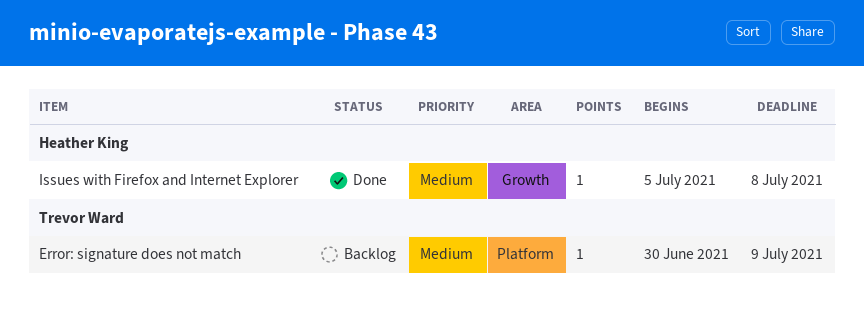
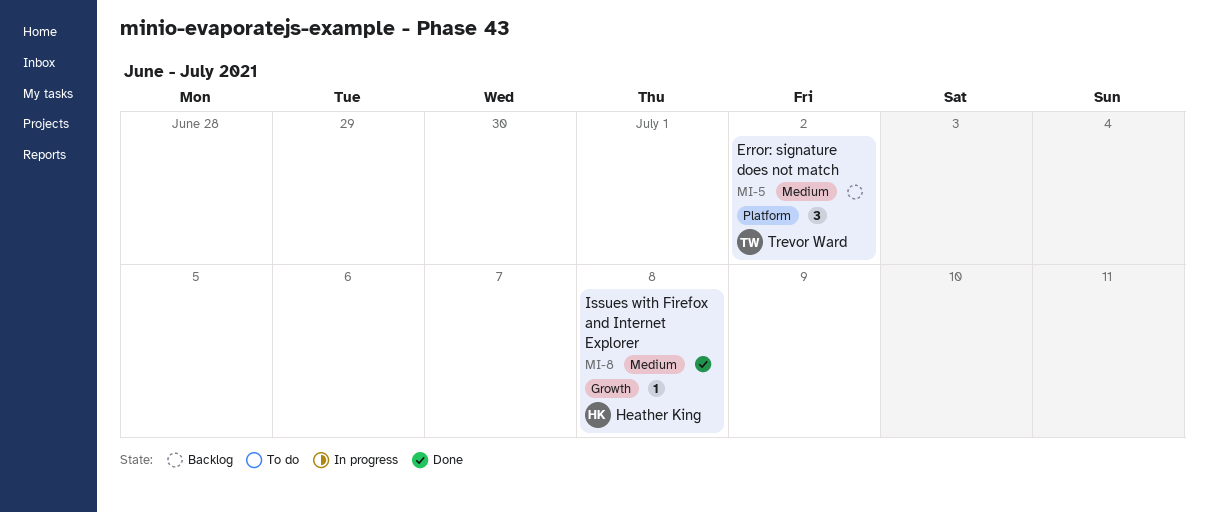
Error: signature does not match, estimate: 1 -> 3
Error: signature does not match, due: Jul 9 -> Jul 2

